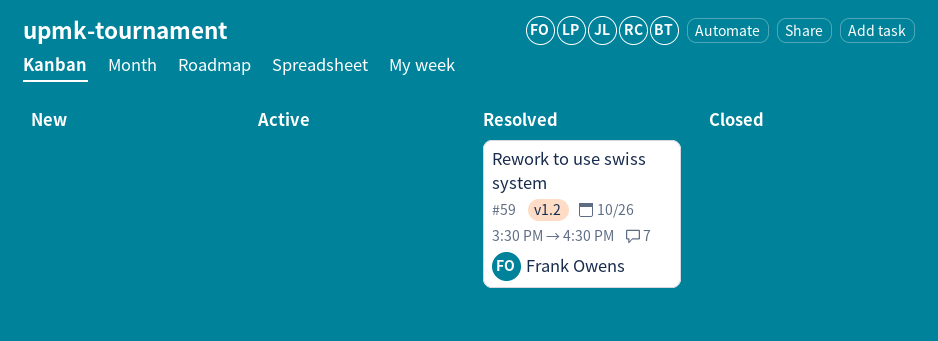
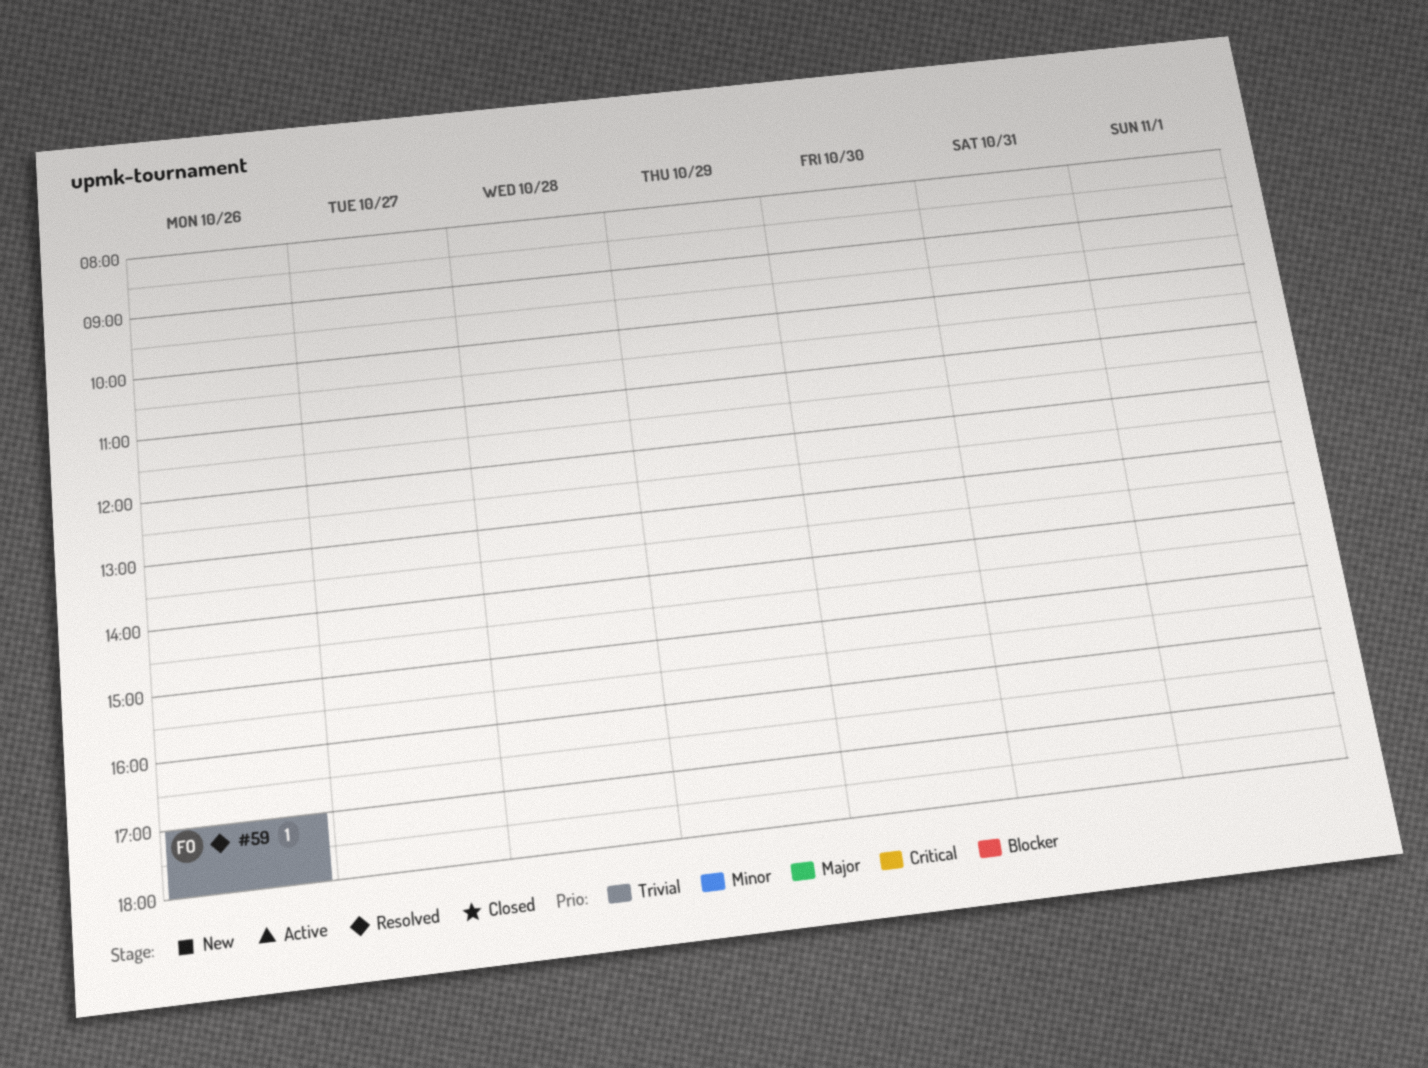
#59, begins: 15:30 -> 17:00
#59, ends: 16:30 -> 18:00

